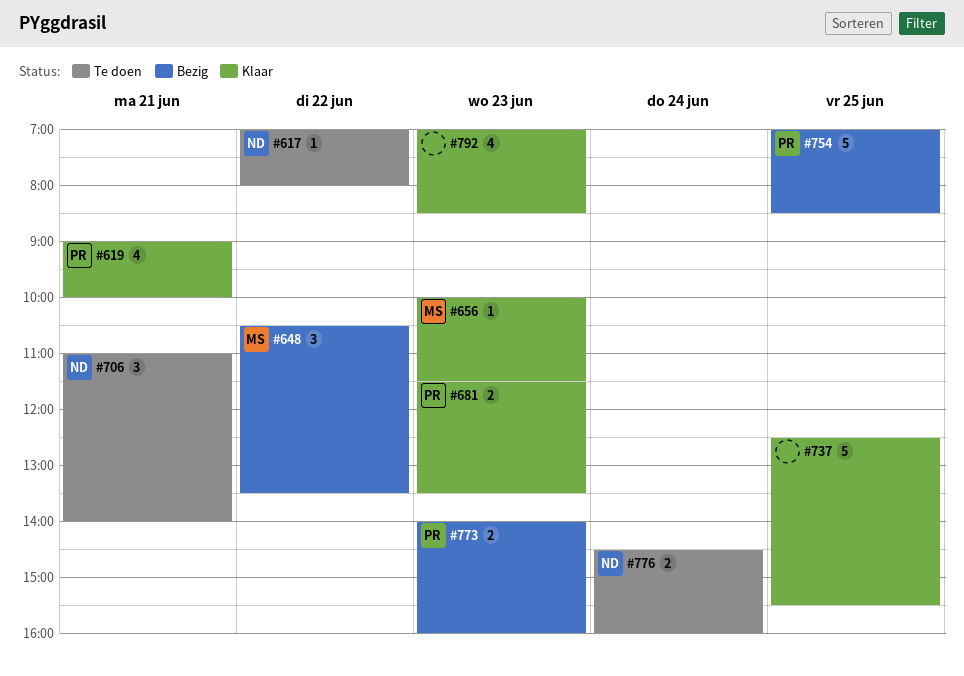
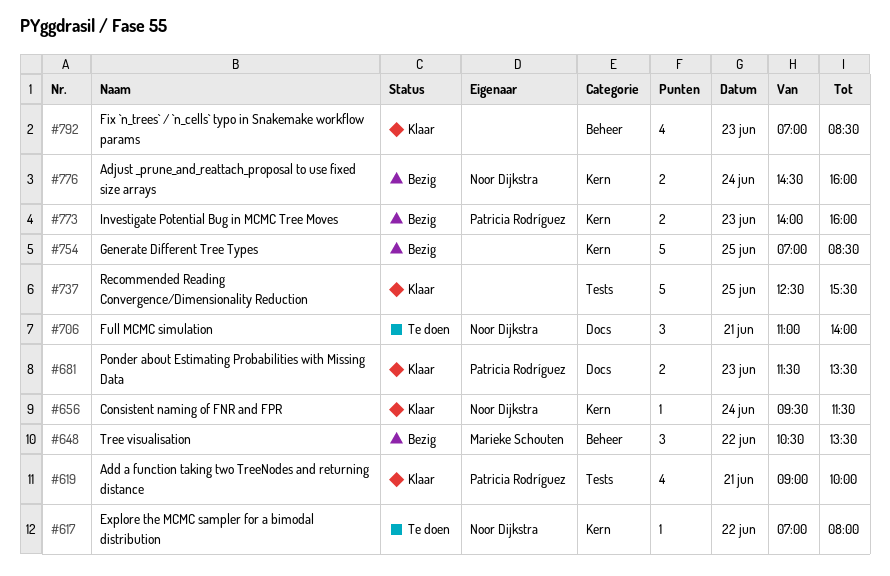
#656, owner: Marieke Schouten -> Noor Dijkstra
#656, day: Jun 23 -> Jun 24
#656, begins: 10:00 -> 09:30
#754, owner: Patricia Rodríguez -> none
#776, status: Te doen -> Bezig

